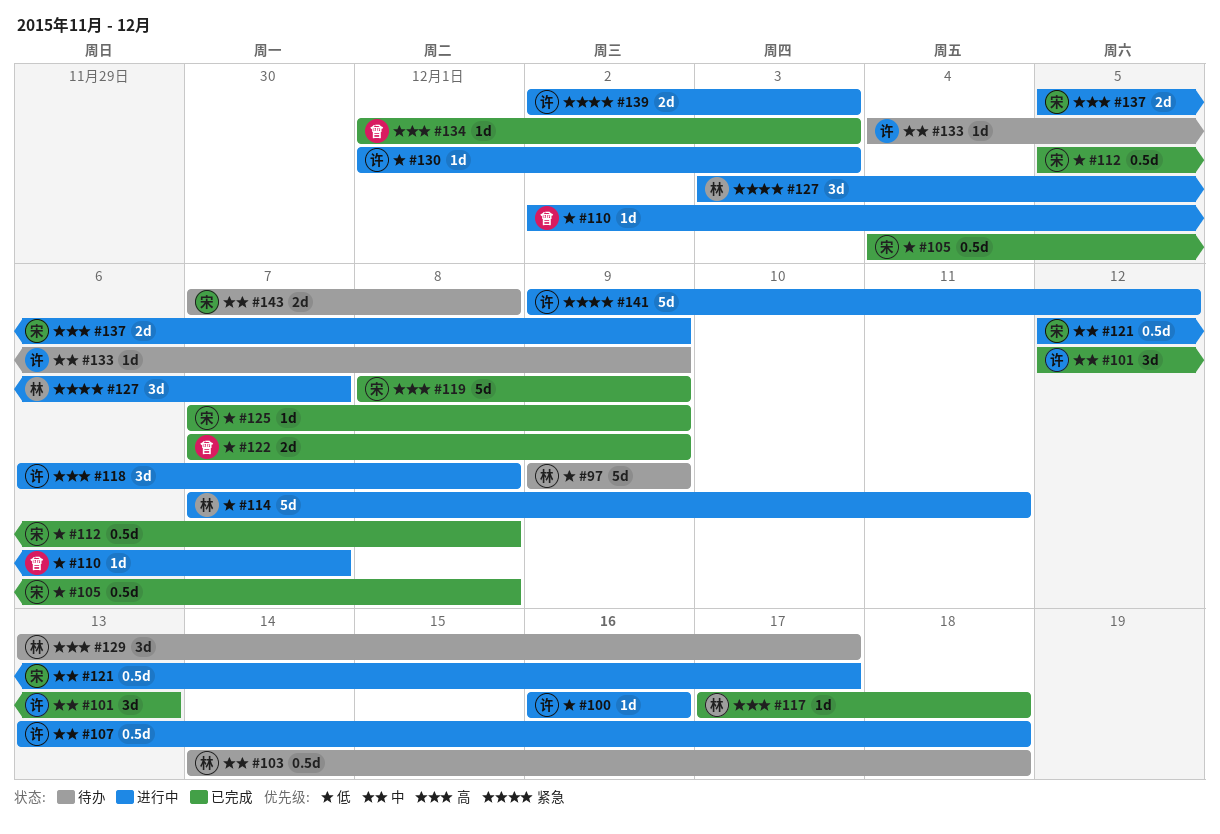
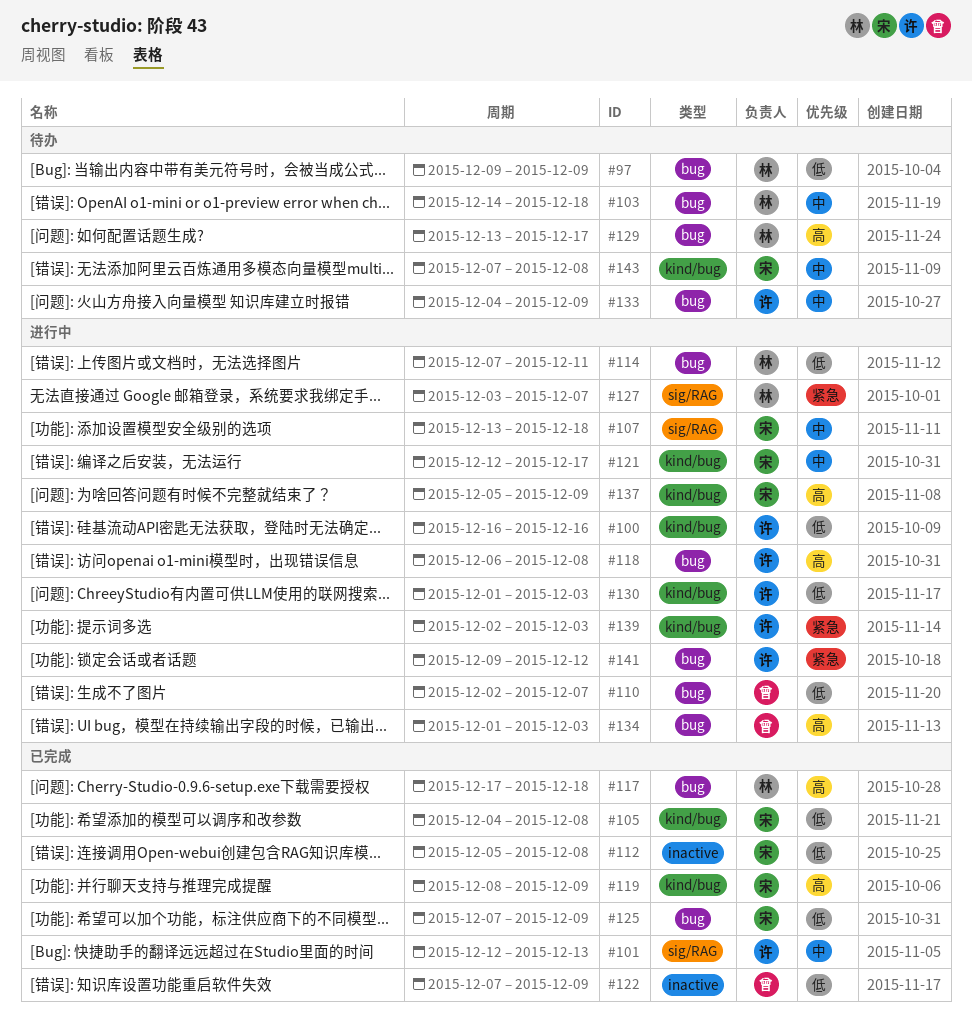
#107, owner: 许 -> 宋
#134, status: 已完成 -> 进行中

